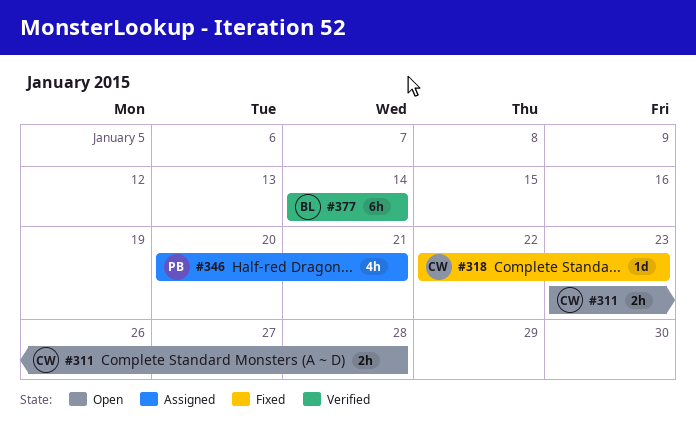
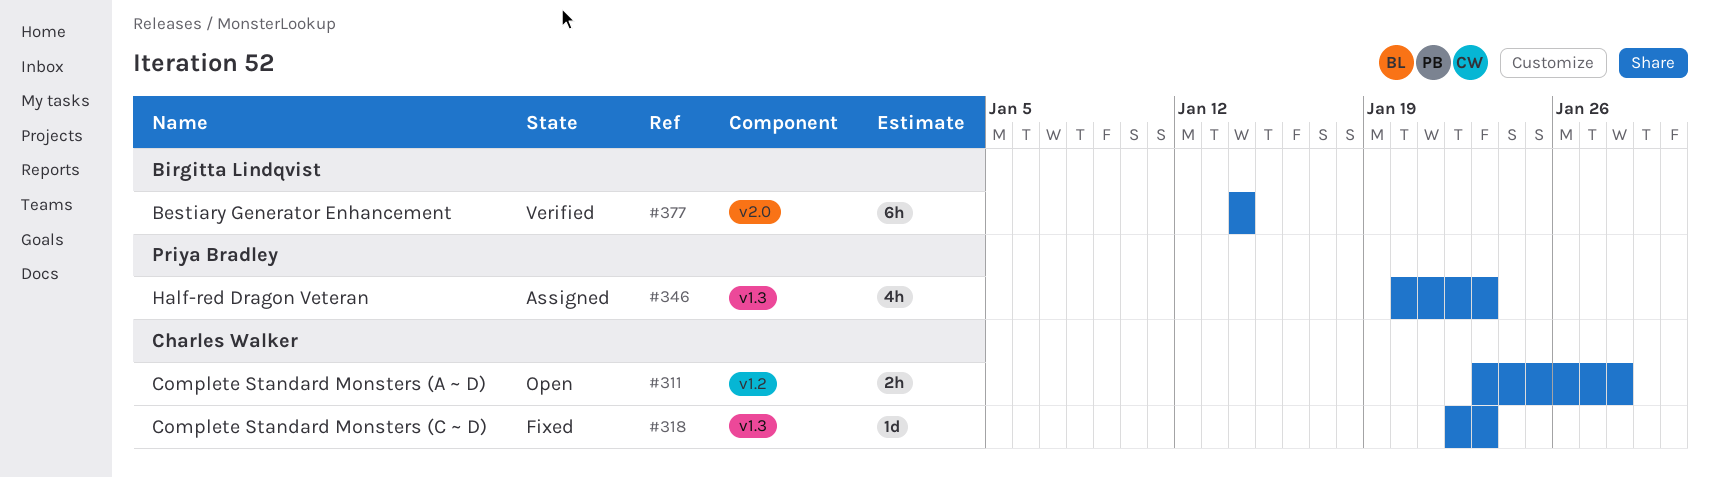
#346, due: Jan 21 -> Jan 23

